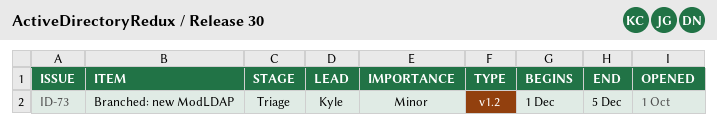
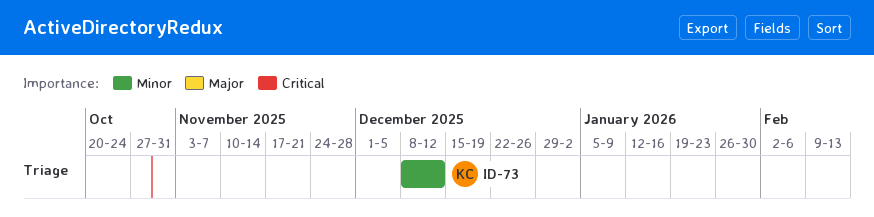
ID-73, start: Dec 1 -> Dec 8
ID-73, due: Dec 5 -> Dec 12

